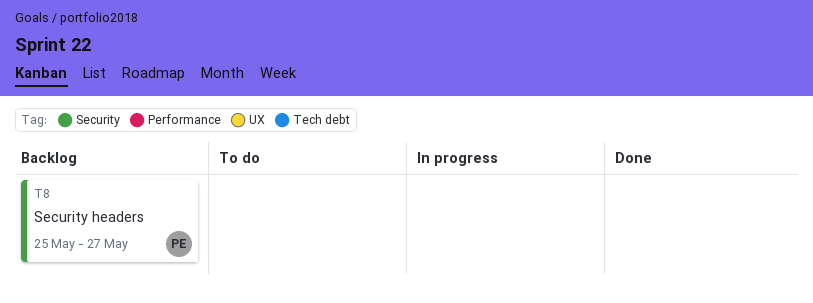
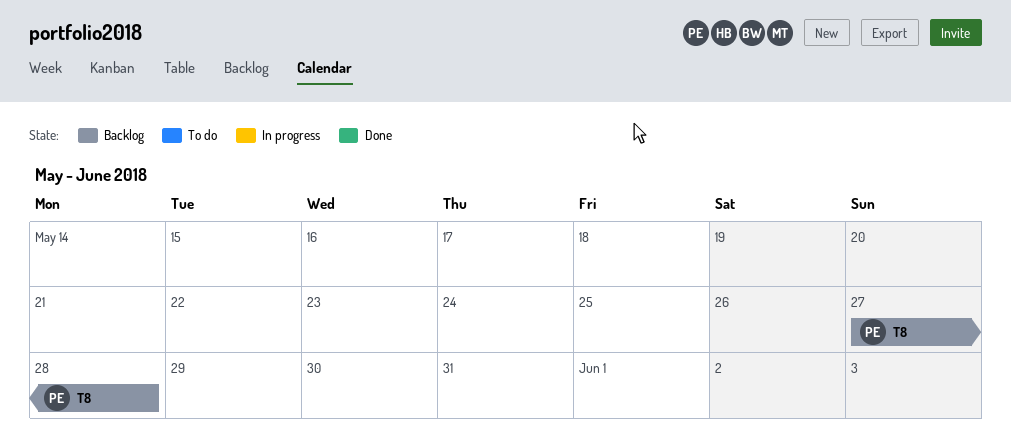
T8, start: May 25 -> May 27
T8, due: May 27 -> May 28

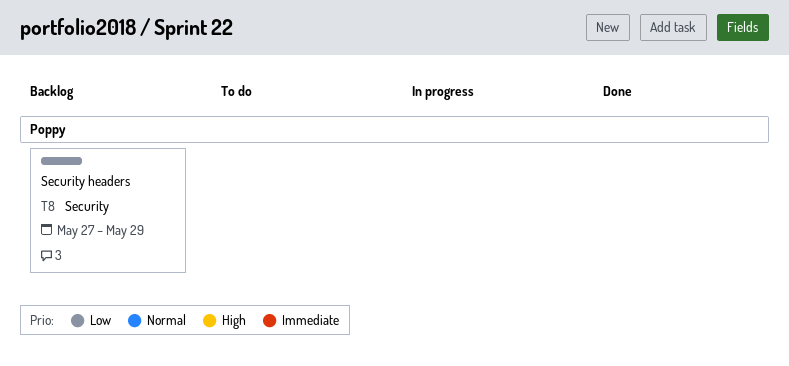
T8, due: May 28 -> May 29

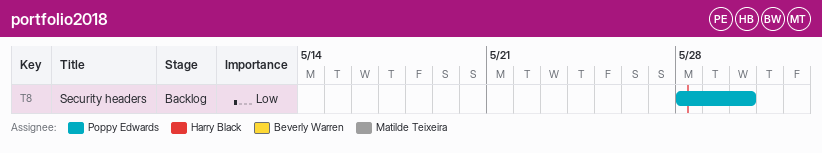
T8, start: May 27 -> May 28
T8, due: May 29 -> May 30

